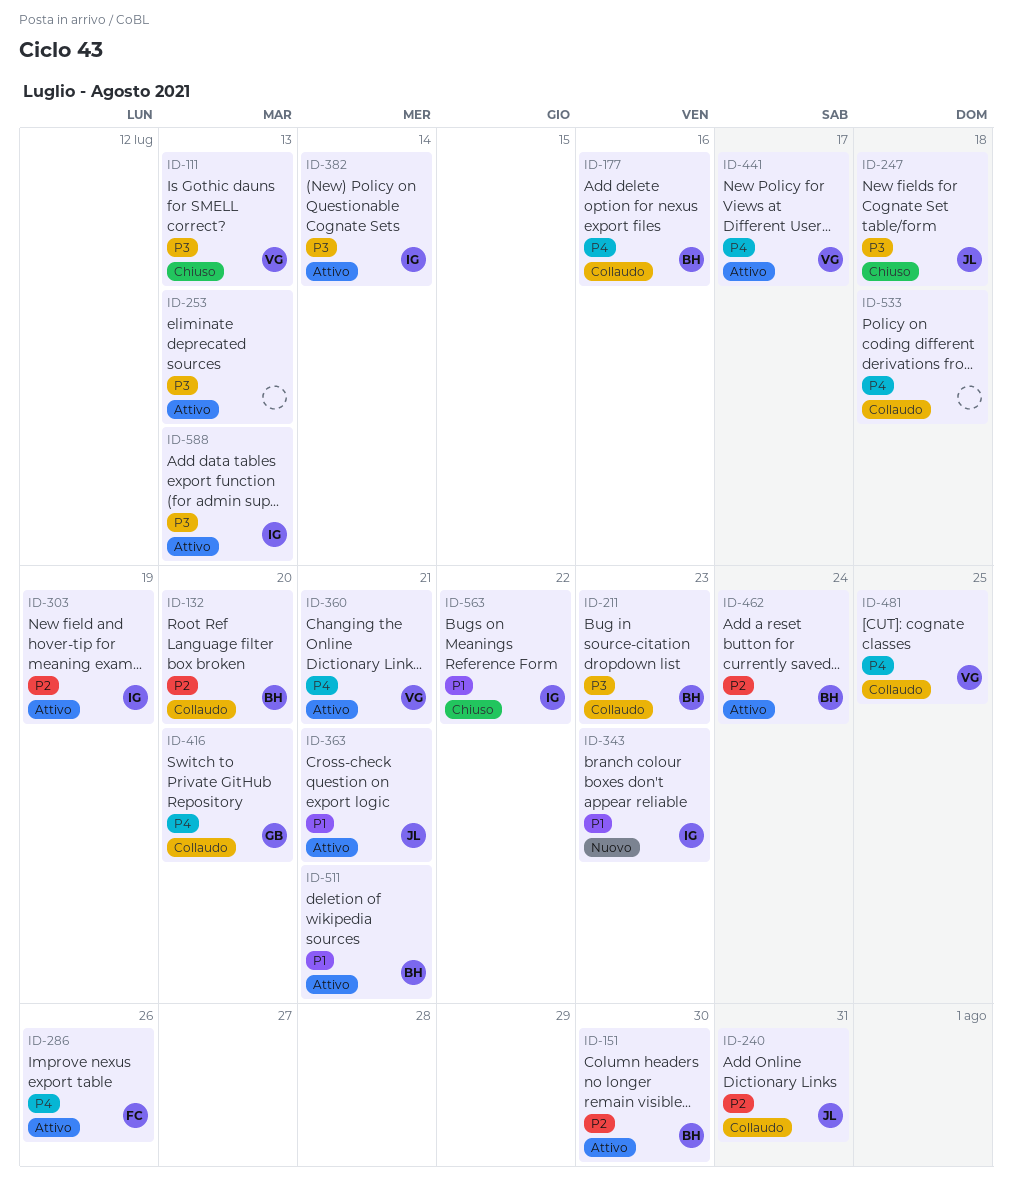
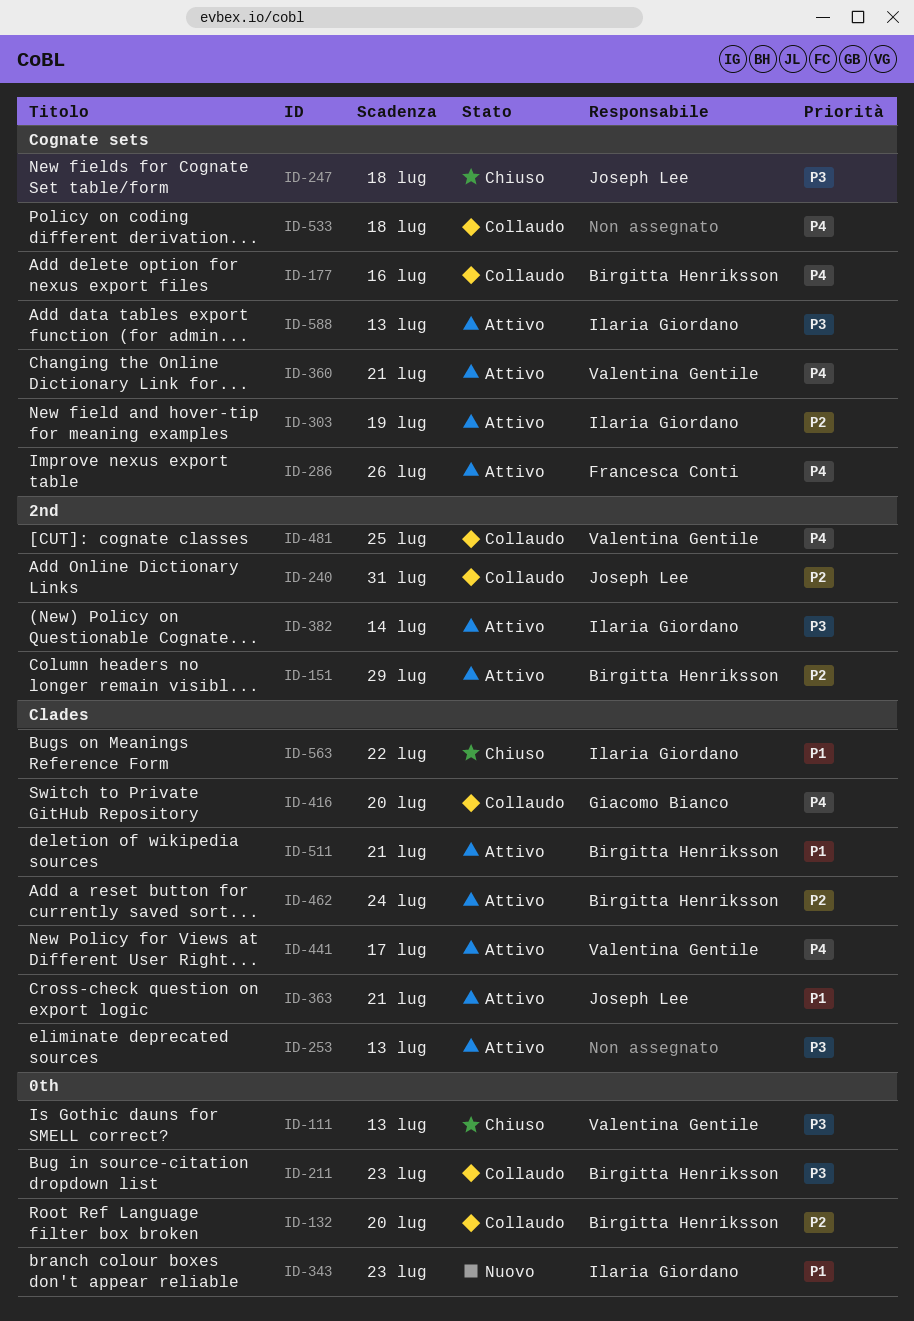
ID-151, due: Jul 30 -> Jul 29

